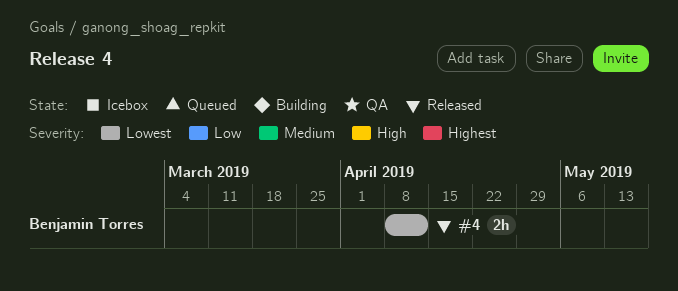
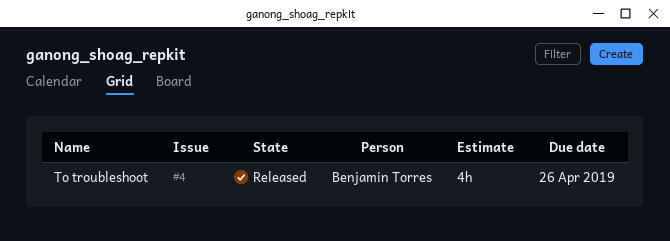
#4, estimate: 2h -> 4h
#4, due: Apr 12 -> Apr 26

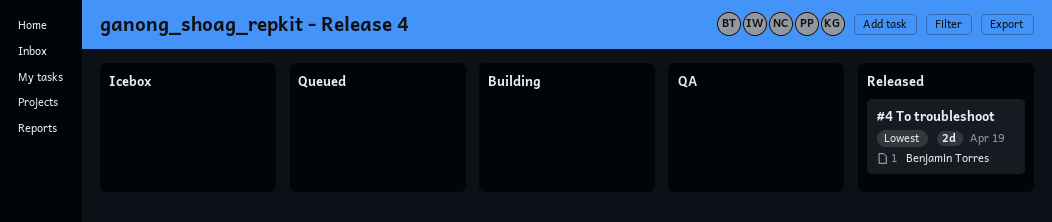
#4, estimate: 4h -> 2d
#4, due: Apr 26 -> Apr 19

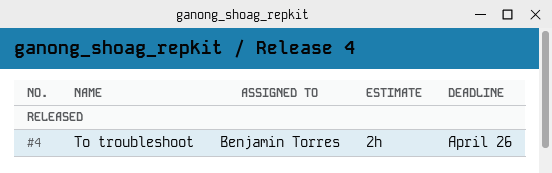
#4, estimate: 2d -> 2h
#4, due: Apr 19 -> Apr 26

